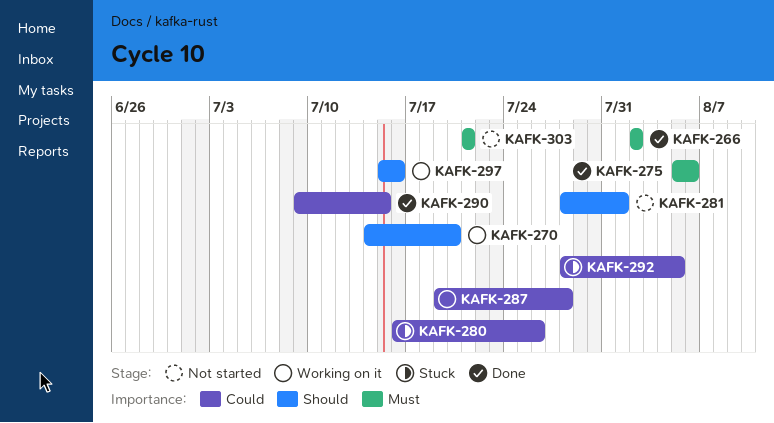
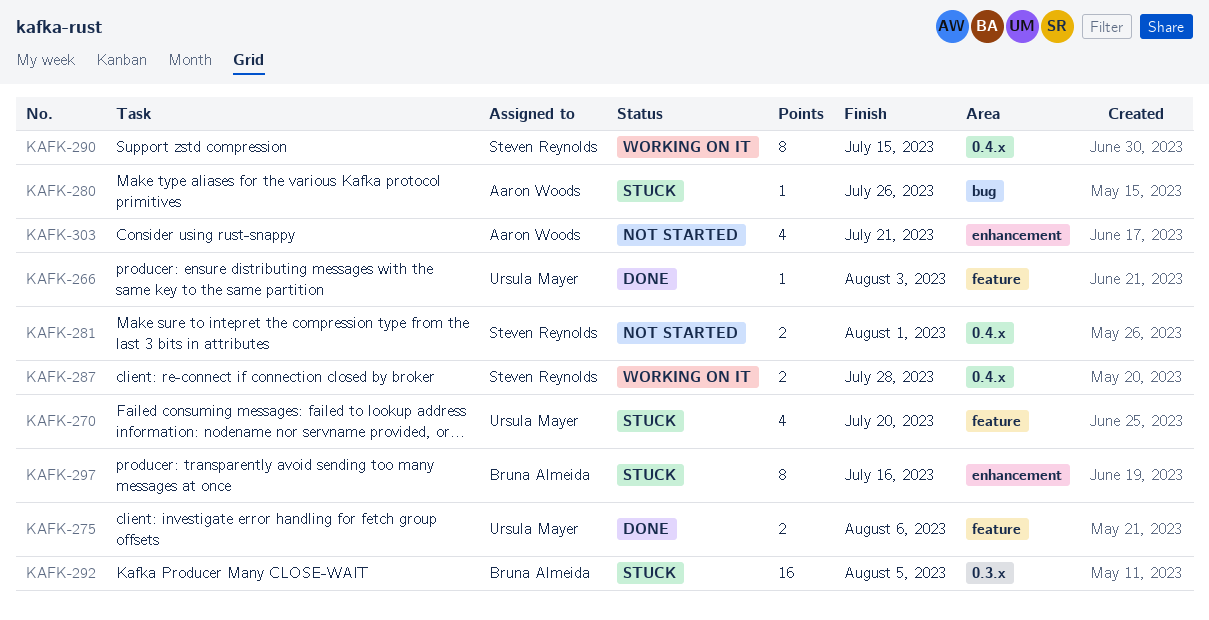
KAFK-266, due: Aug 2 -> Aug 3
KAFK-270, status: Working on it -> Stuck
KAFK-290, status: Done -> Working on it
KAFK-297, status: Working on it -> Stuck

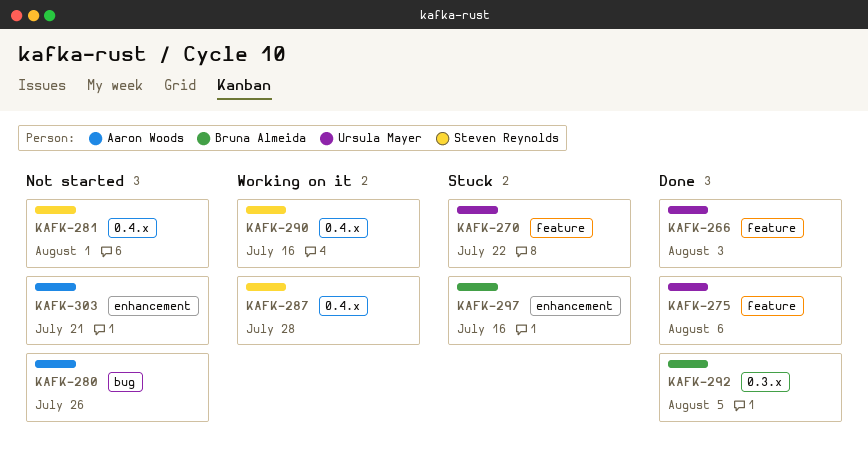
KAFK-270, due: Jul 20 -> Jul 22
KAFK-280, status: Stuck -> Not started
KAFK-290, due: Jul 15 -> Jul 16
KAFK-292, status: Stuck -> Done

